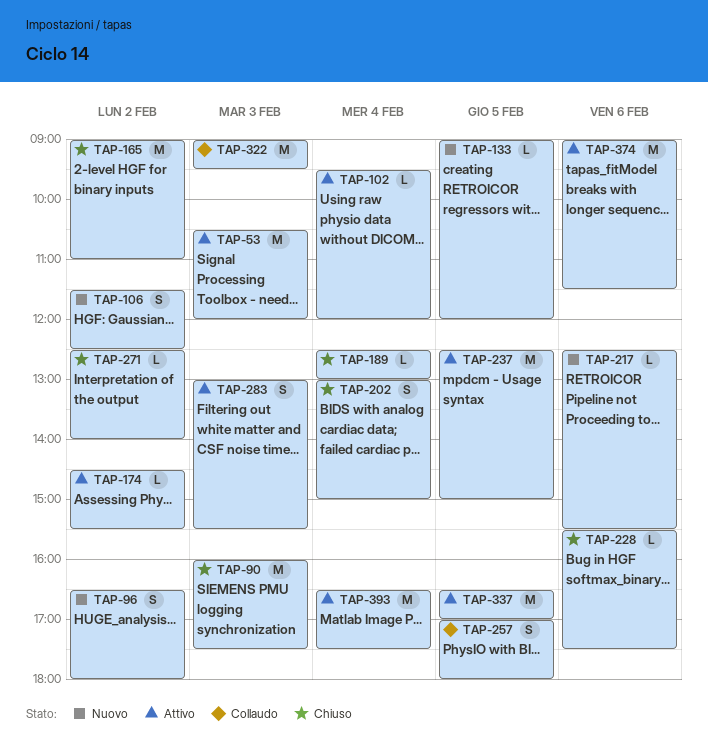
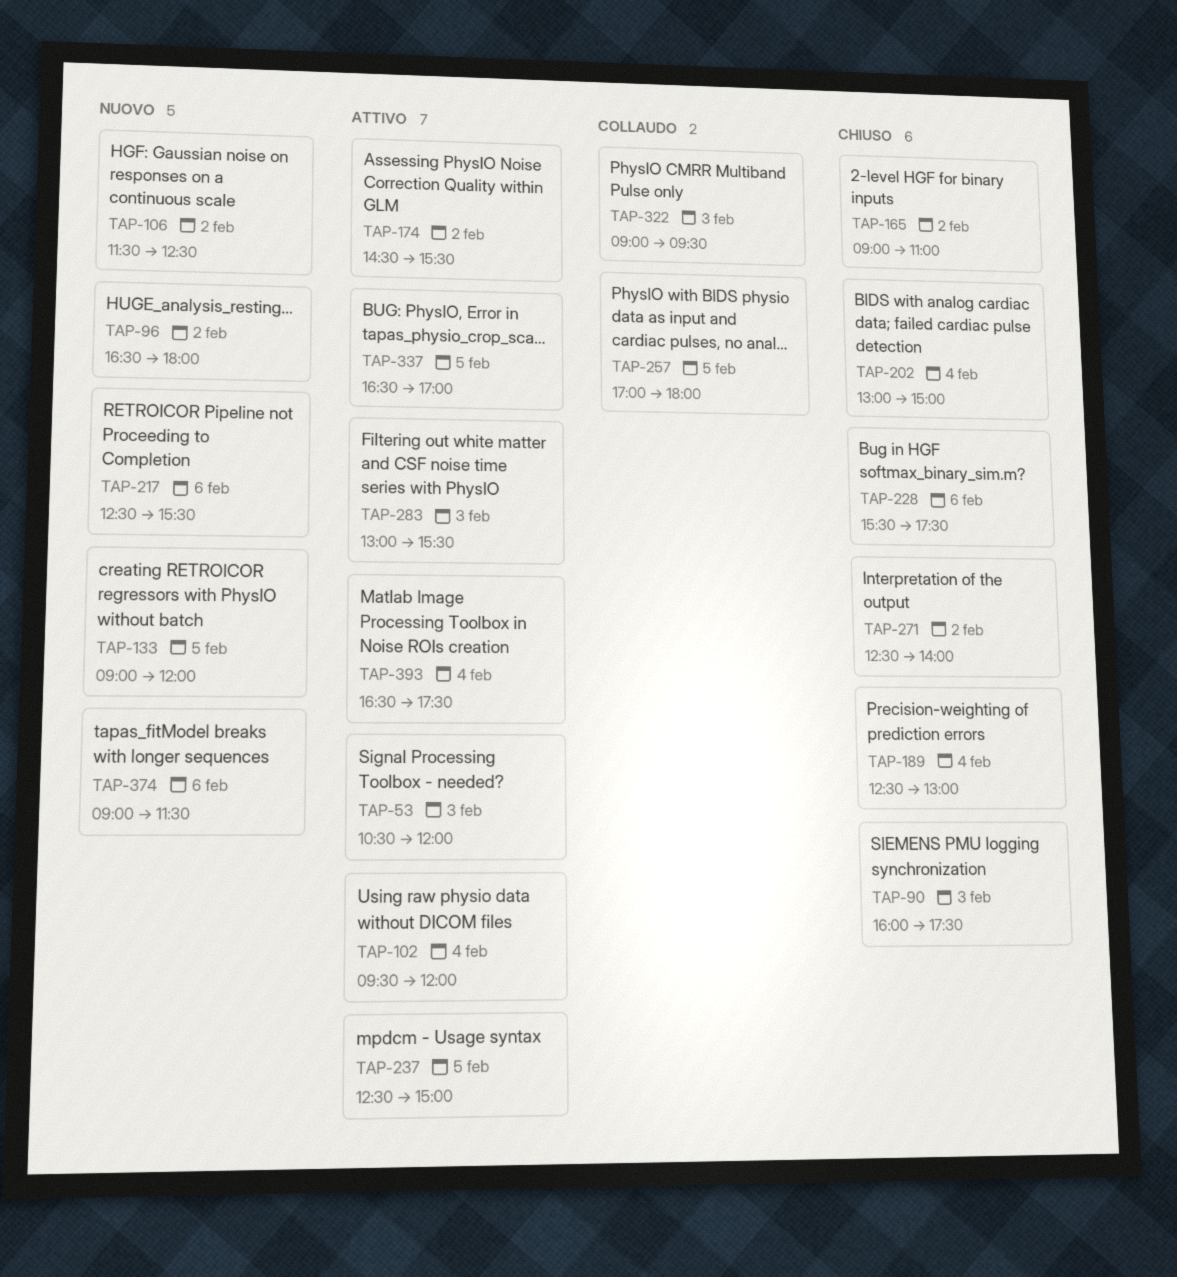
TAP-374, status: Attivo -> Nuovo

